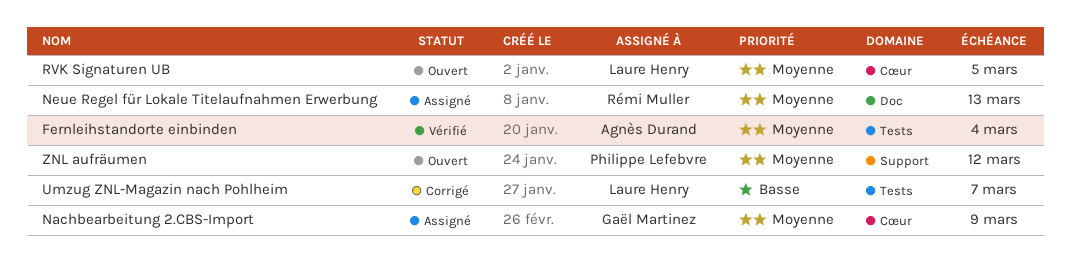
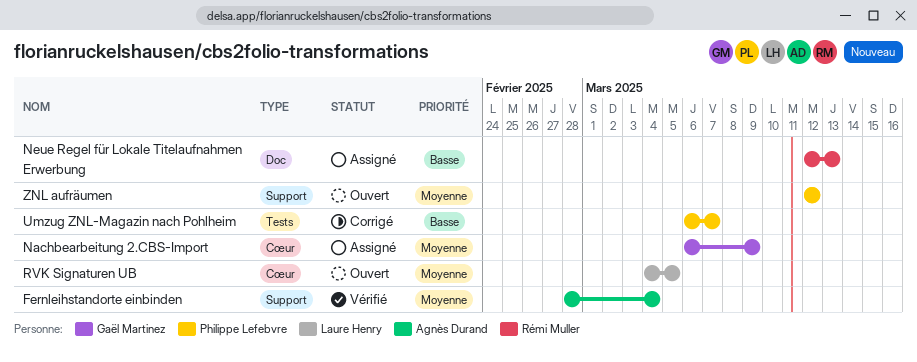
Fernleihstandorte einbinden, label: Tests -> Support
Neue Regel für Lokale Titelaufnahmen Erwerbung, priority: Moyenne -> Basse
Umzug ZNL-Magazin nach Pohlheim, owner: Laure Henry -> Philippe Lefebvre

